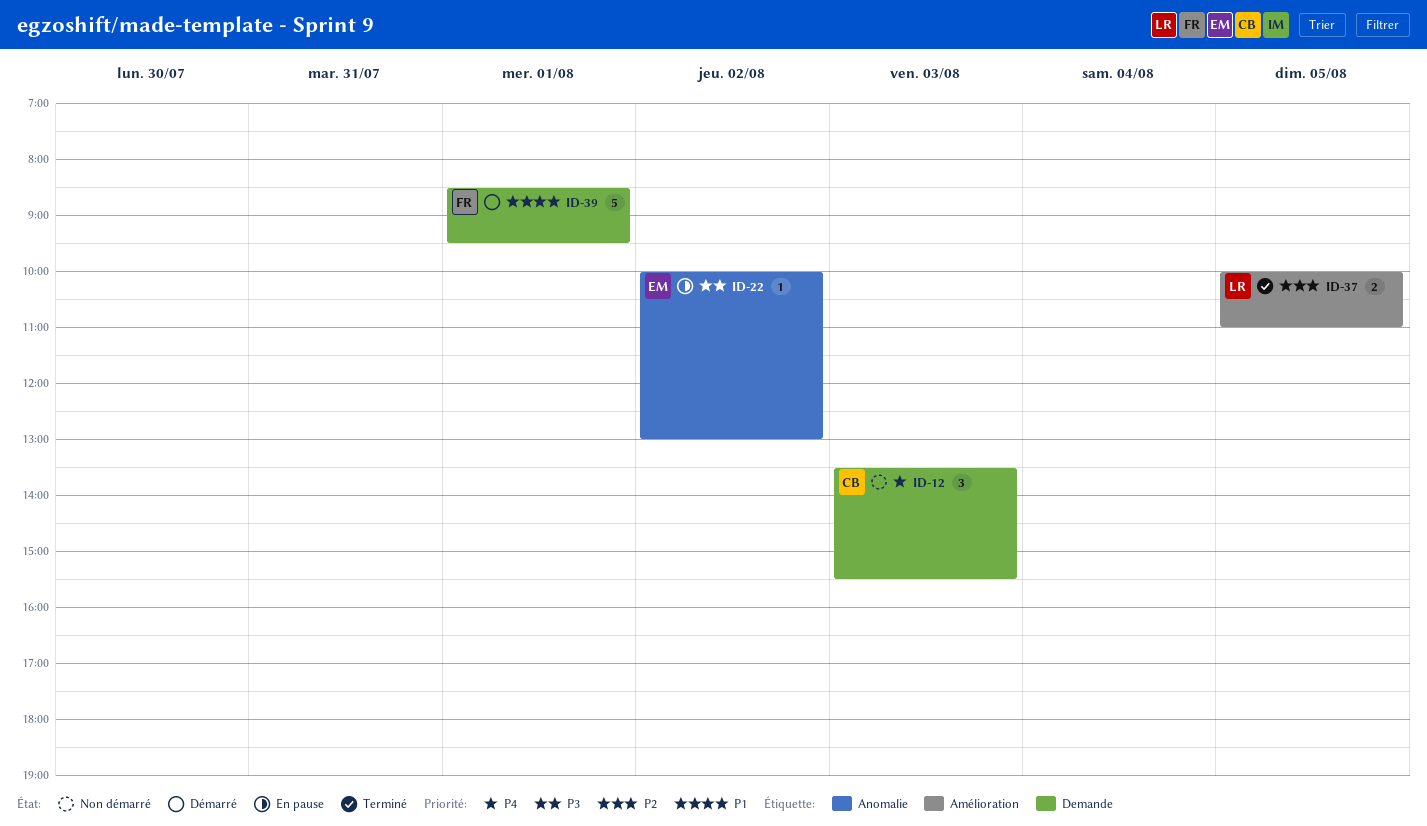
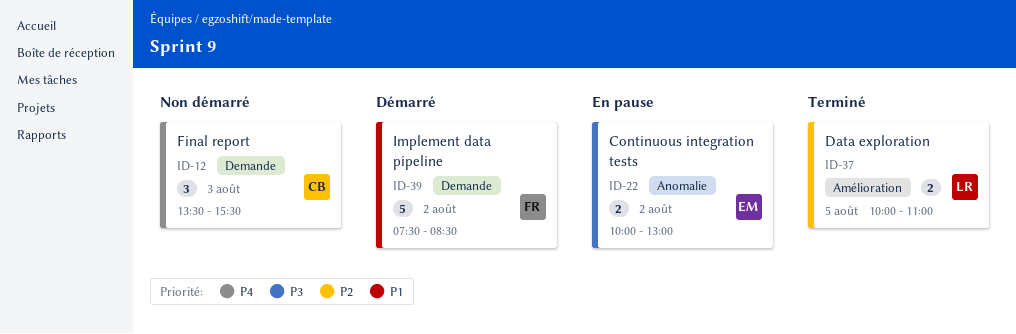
ID-22, estimate: 1 -> 2
ID-39, day: Aug 1 -> Aug 2
ID-39, begins: 08:30 -> 07:30
ID-39, ends: 09:30 -> 08:30

